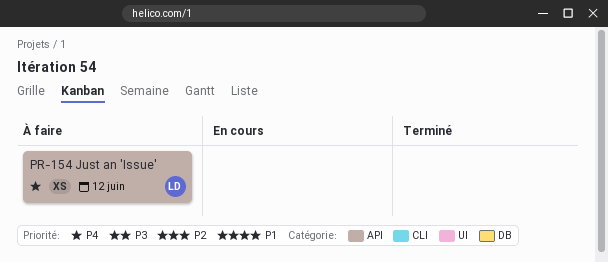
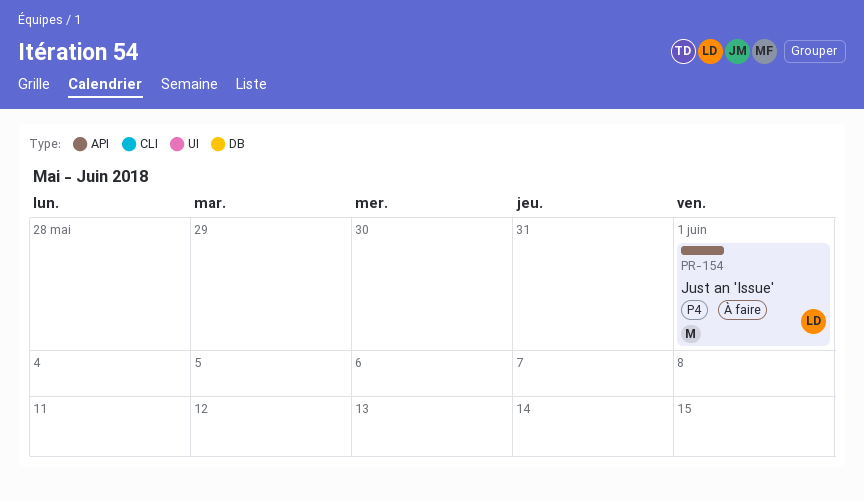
PR-154, estimate: XS -> M
PR-154, due: Jun 12 -> Jun 1

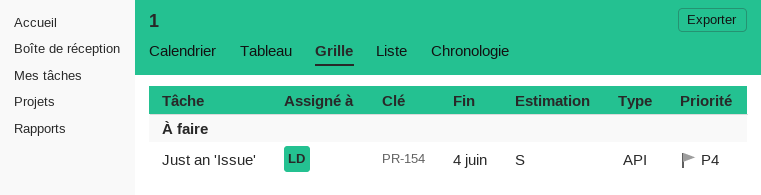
PR-154, estimate: M -> S
PR-154, due: Jun 1 -> Jun 4

